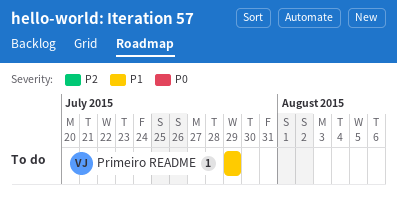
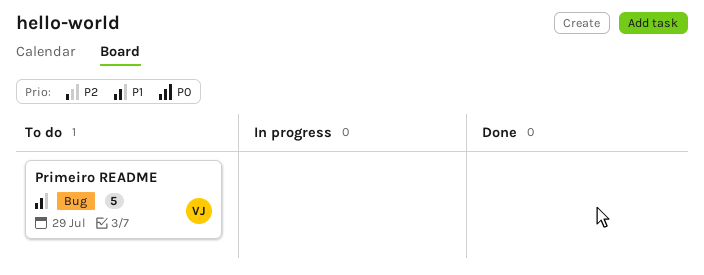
Primeiro README, estimate: 1 -> 5

